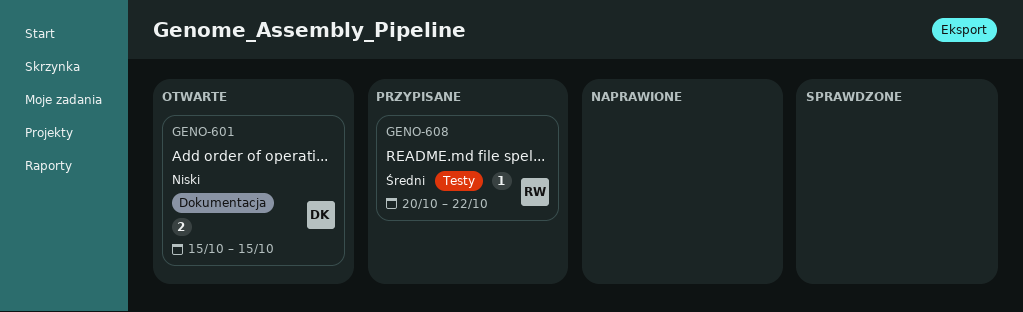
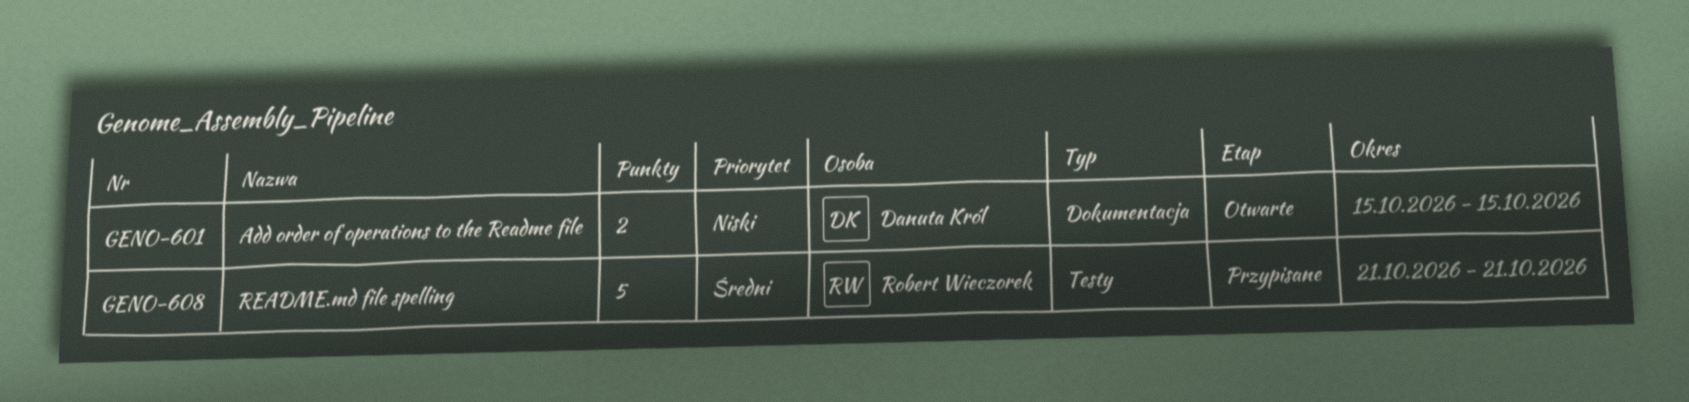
GENO-608, estimate: 1 -> 5
GENO-608, start: Oct 20 -> Oct 21
GENO-608, due: Oct 22 -> Oct 21

